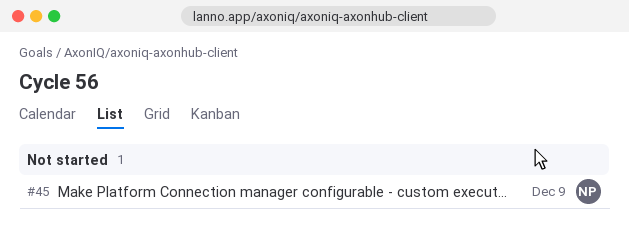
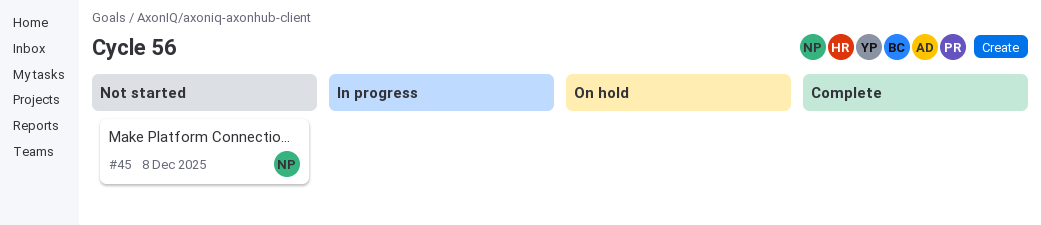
#45, due: Dec 9 -> Dec 8

